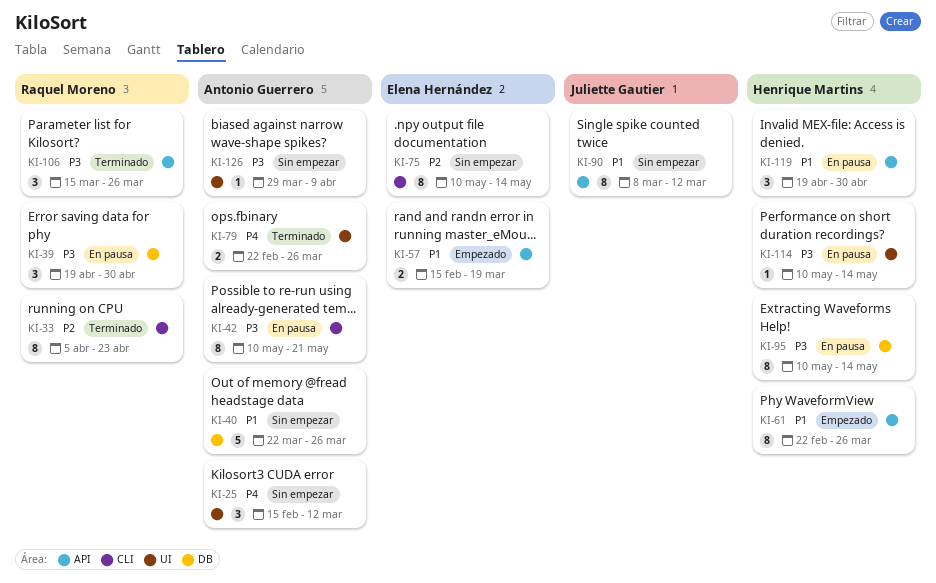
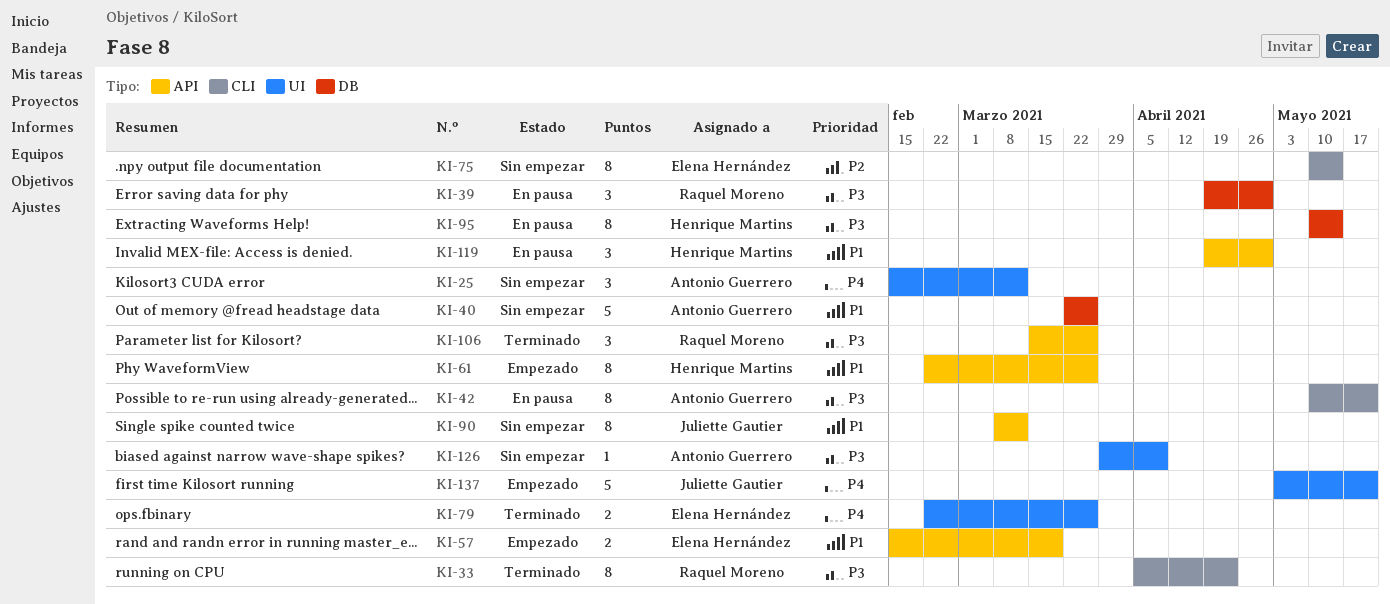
KI-33, priority: P2 -> P3
KI-79, owner: Antonio Guerrero -> Elena Hernández
KI-114: present -> none
KI-137: none -> present

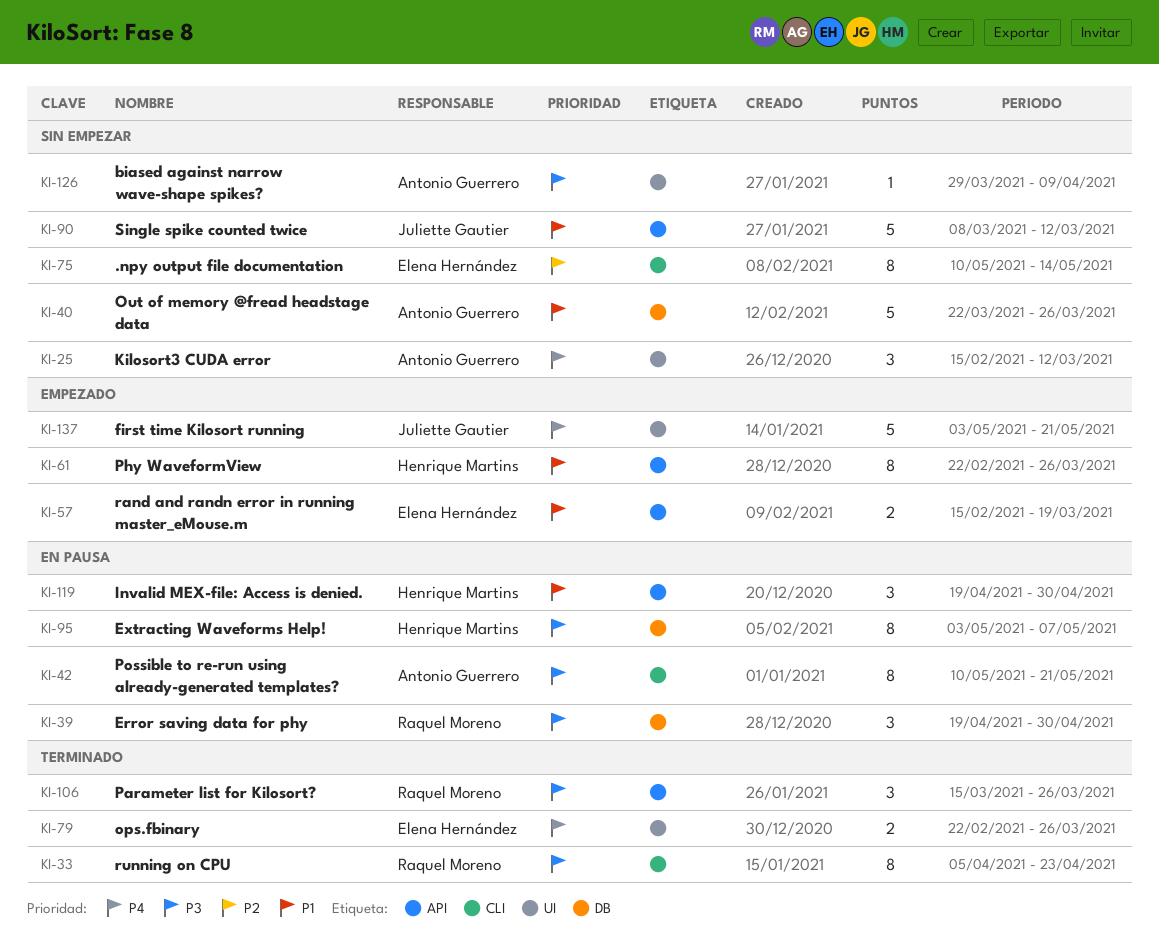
KI-90, estimate: 8 -> 5
KI-95, start: May 10 -> May 3
KI-95, due: May 14 -> May 7

